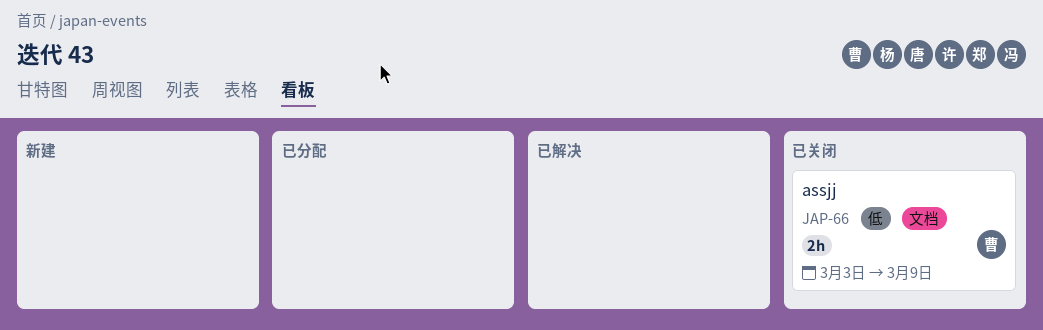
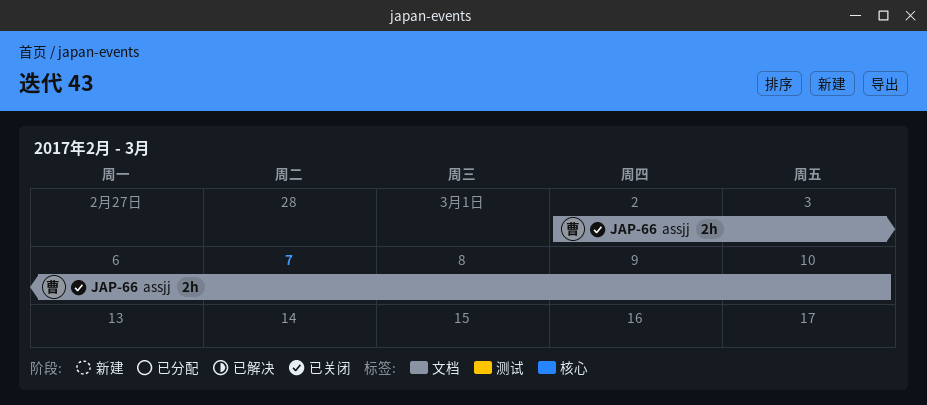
JAP-66, start: Mar 3 -> Mar 2
JAP-66, due: Mar 9 -> Mar 10

